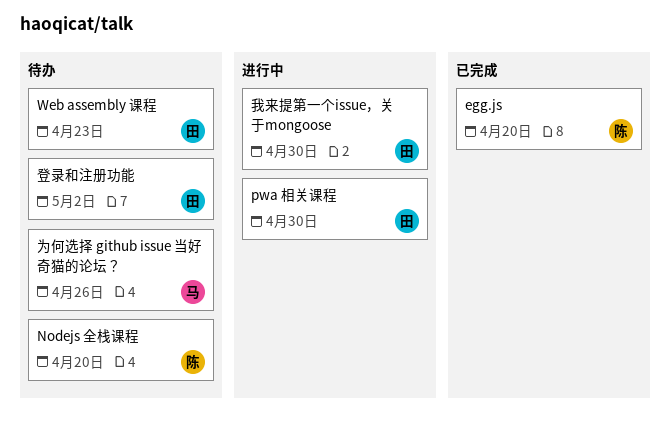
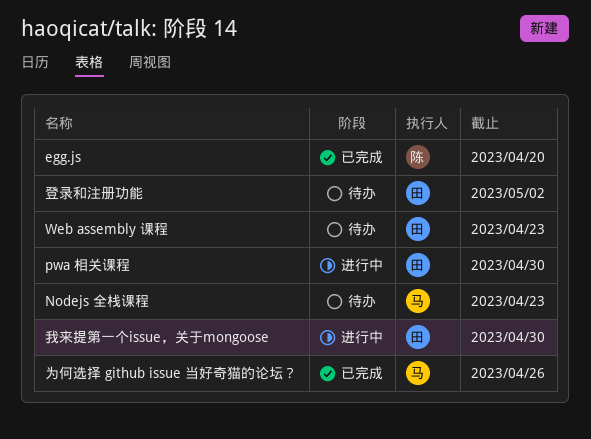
Nodejs 全栈课程, owner: 陈 -> 马
Nodejs 全栈课程, due: Apr 20 -> Apr 23
为何选择 github issue 当好奇猫的论坛？, status: 待办 -> 已完成

